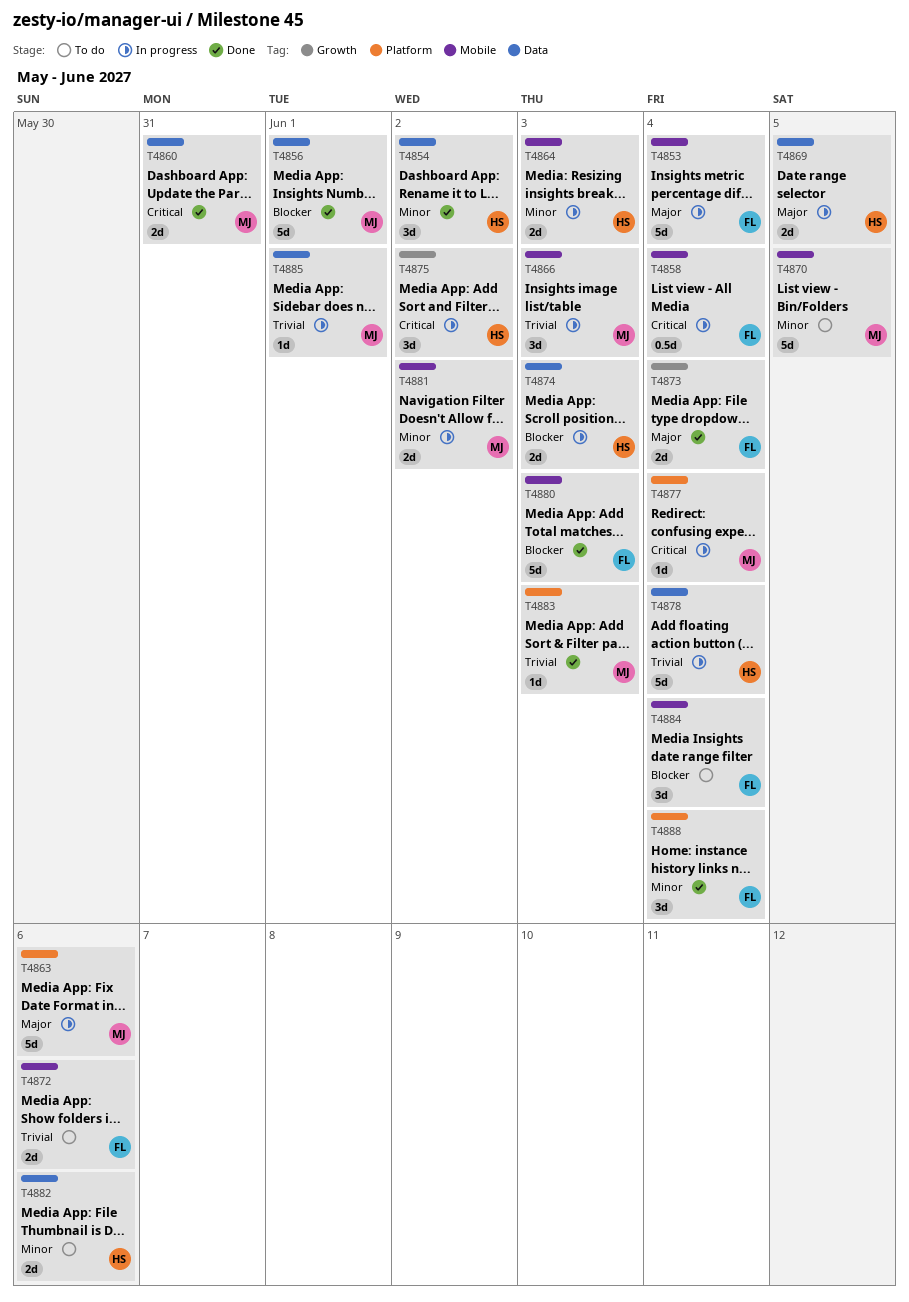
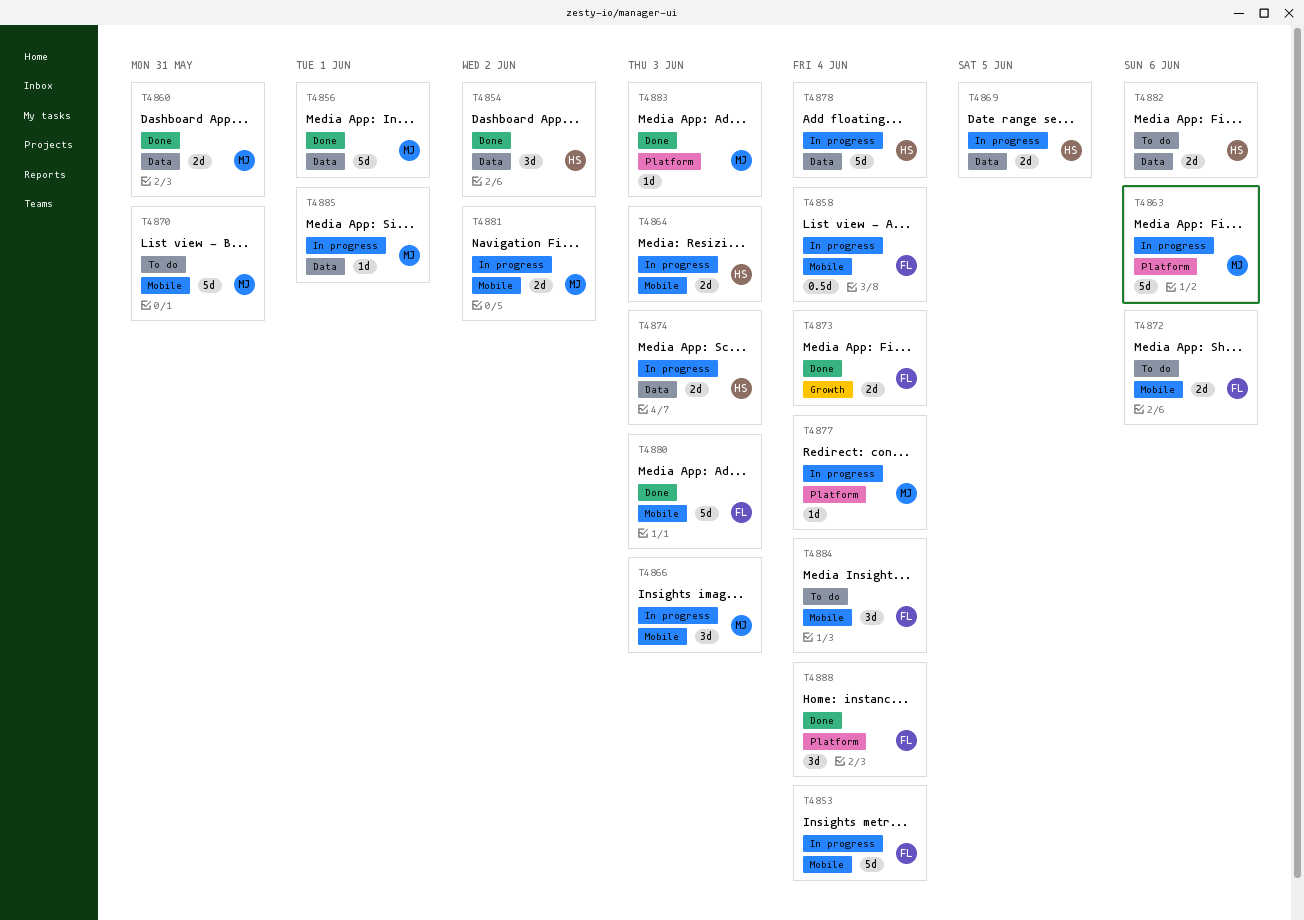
T4870, due: Jun 5 -> May 31
T4875: present -> none

